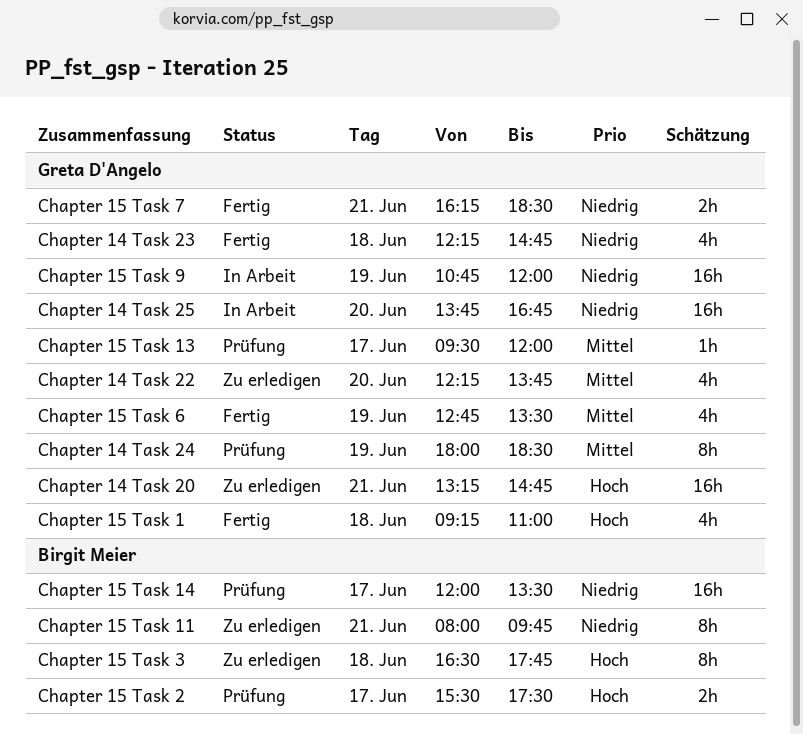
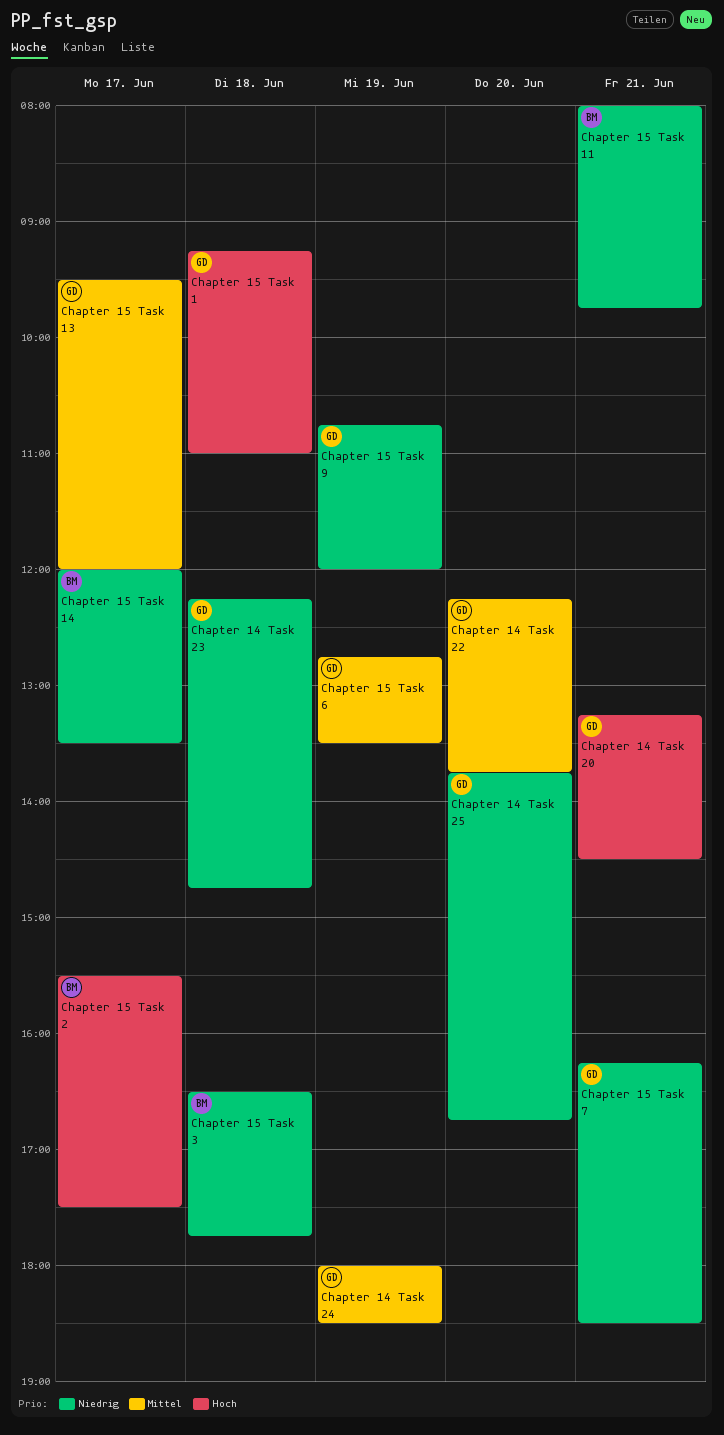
Chapter 14 Task 20, ends: 14:45 -> 14:30
Chapter 15 Task 3, priority: Hoch -> Niedrig

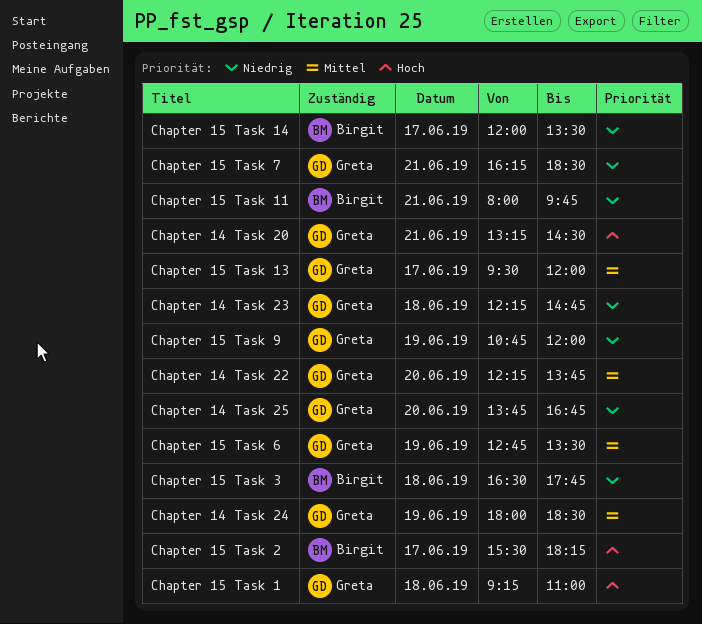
Chapter 15 Task 2, ends: 17:30 -> 18:15

